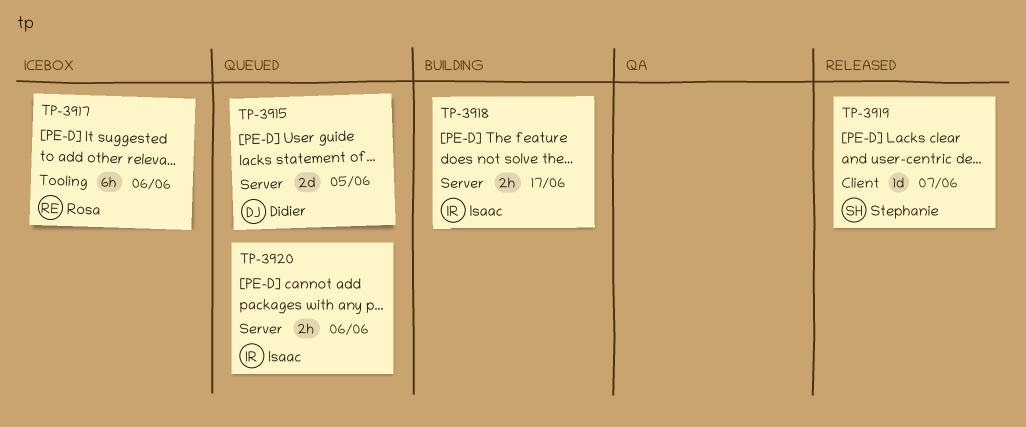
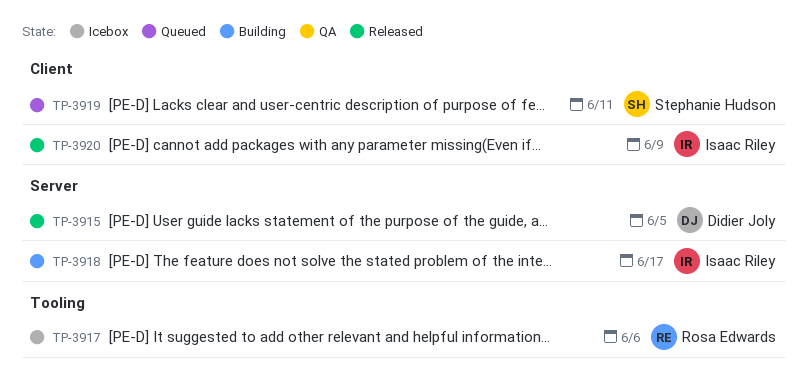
TP-3915, status: Queued -> Released
TP-3919, status: Released -> Queued
TP-3919, due: Jun 7 -> Jun 11
TP-3920, status: Queued -> Released
TP-3920, label: Server -> Client
TP-3920, due: Jun 6 -> Jun 9

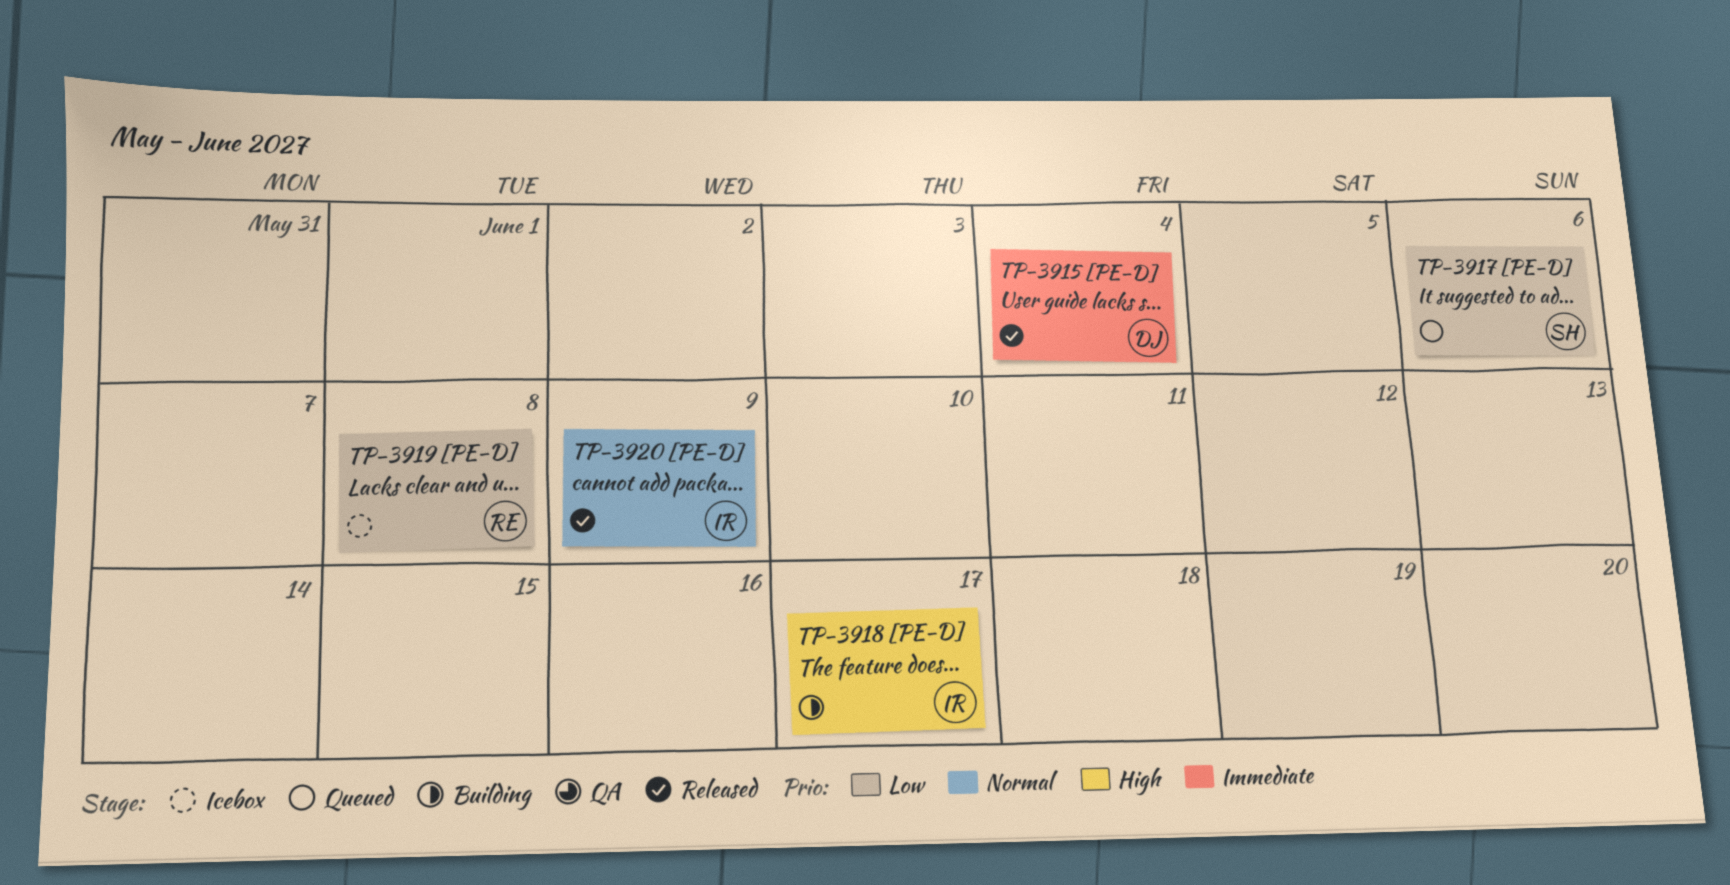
TP-3915, due: Jun 5 -> Jun 4
TP-3917, status: Icebox -> Queued
TP-3917, owner: Rosa Edwards -> Stephanie Hudson
TP-3919, status: Queued -> Icebox
TP-3919, owner: Stephanie Hudson -> Rosa Edwards
TP-3919, due: Jun 11 -> Jun 8

